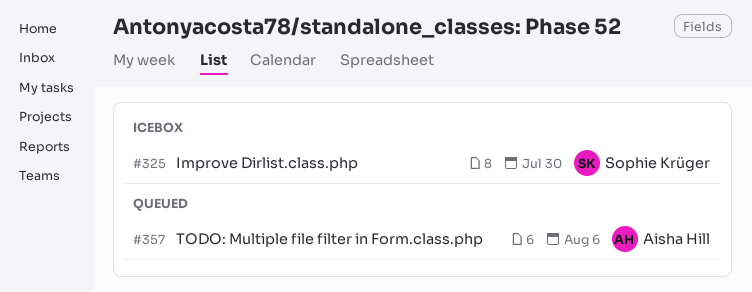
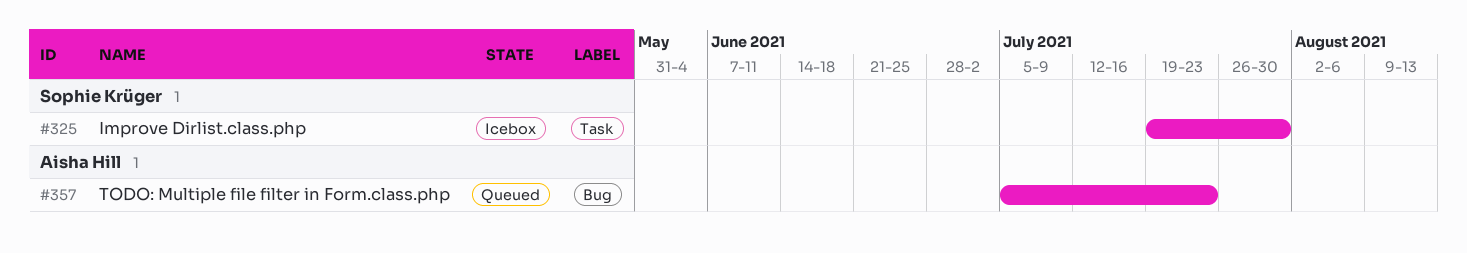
#357, due: Aug 6 -> Jul 23

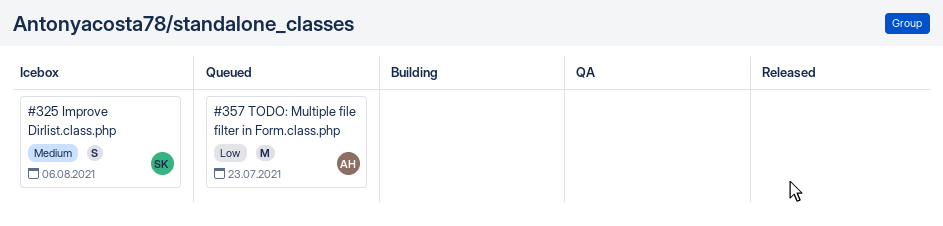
#325, due: Jul 30 -> Aug 6

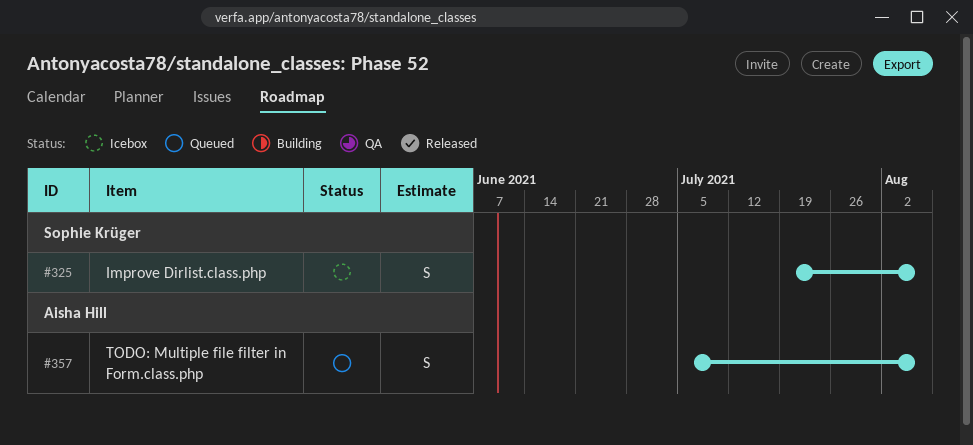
#357, estimate: M -> S
#357, due: Jul 23 -> Aug 6

